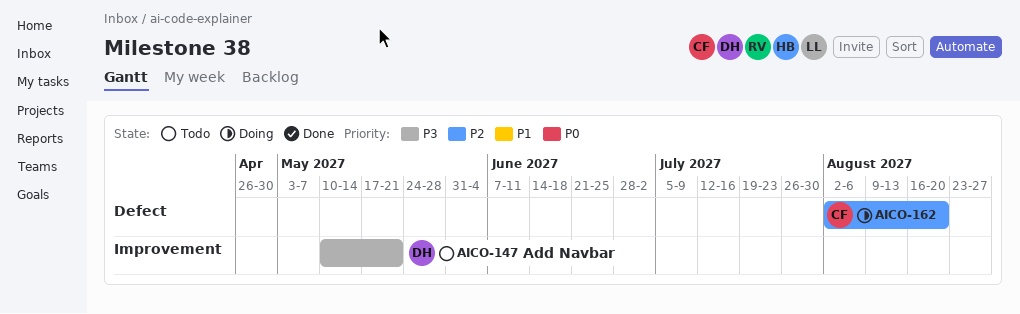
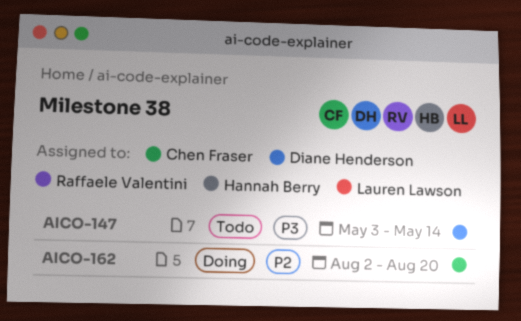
AICO-147, start: May 10 -> May 3
AICO-147, due: May 21 -> May 14

